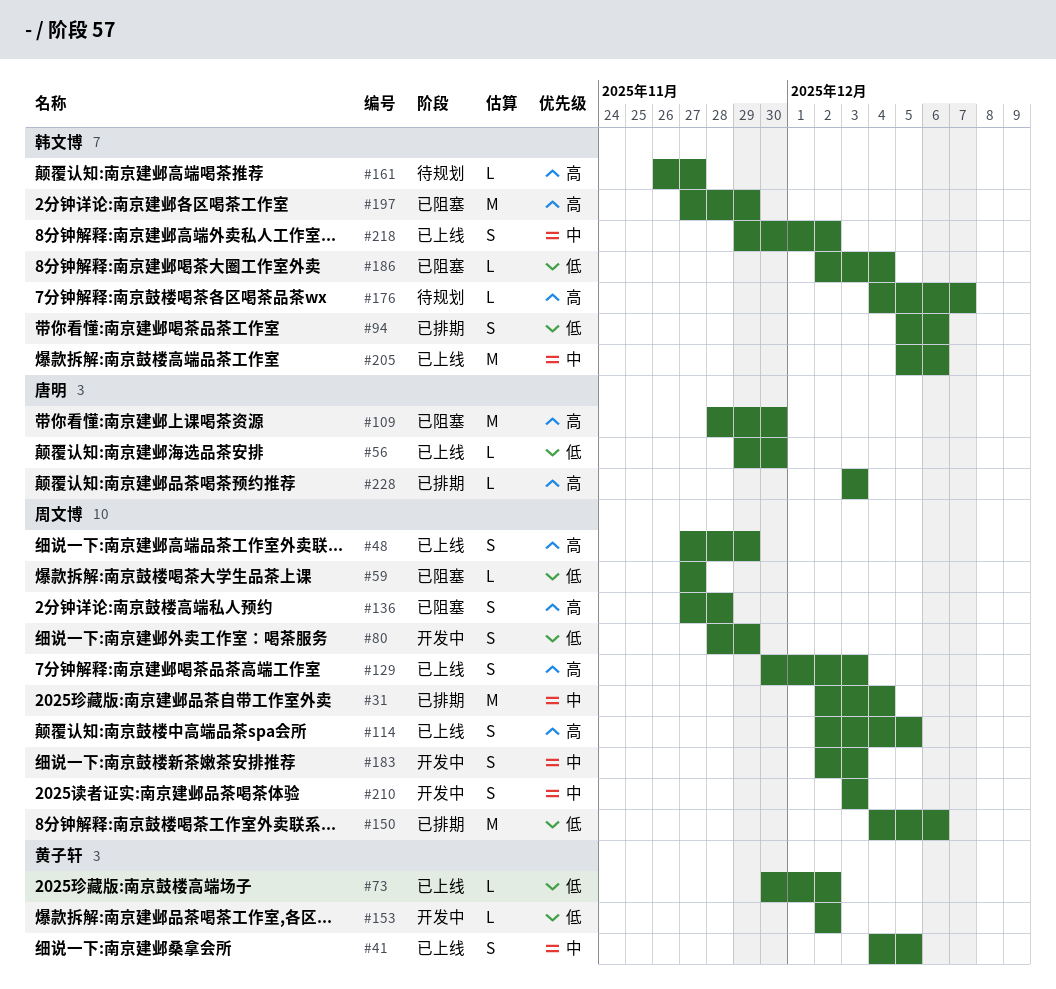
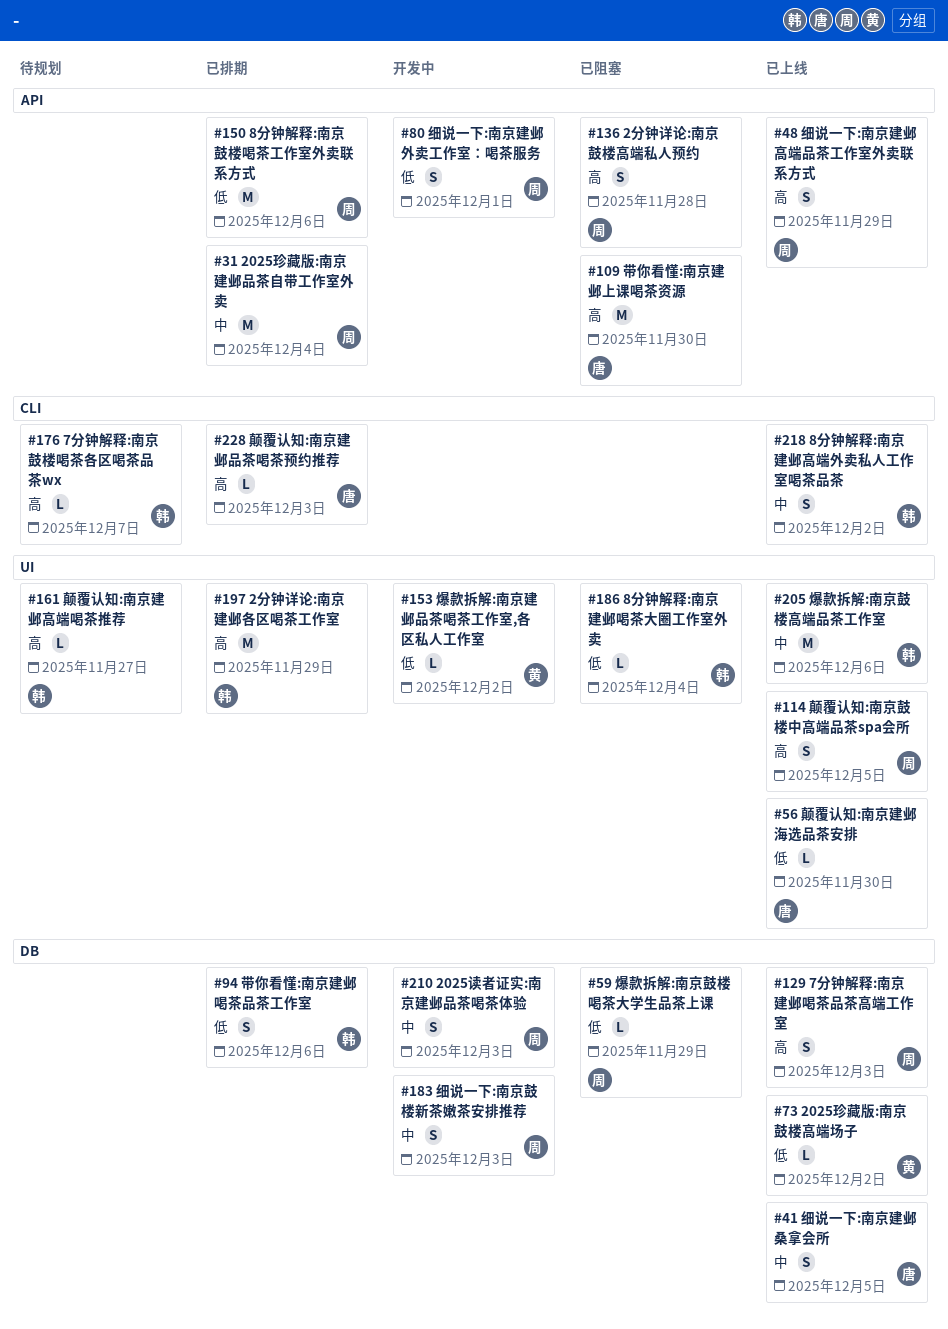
#41, owner: 黄子轩 -> 唐明
#59, due: Nov 27 -> Nov 29
#80, due: Nov 29 -> Dec 1
#197, status: 已阻塞 -> 已排期

